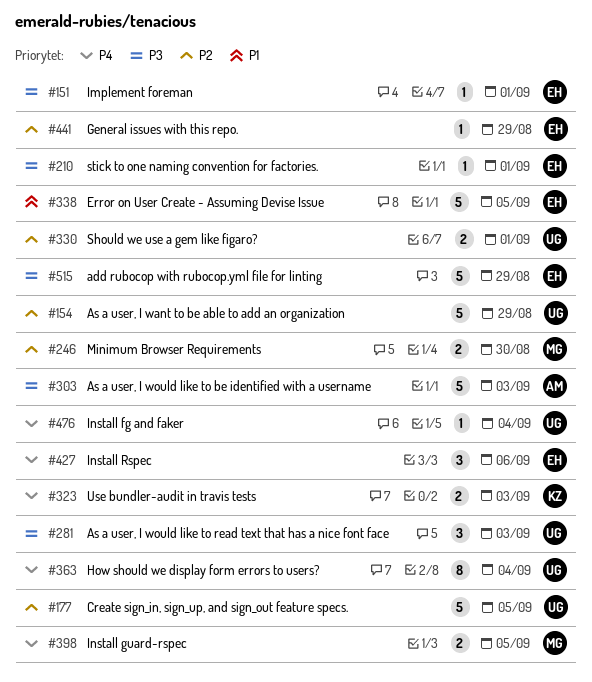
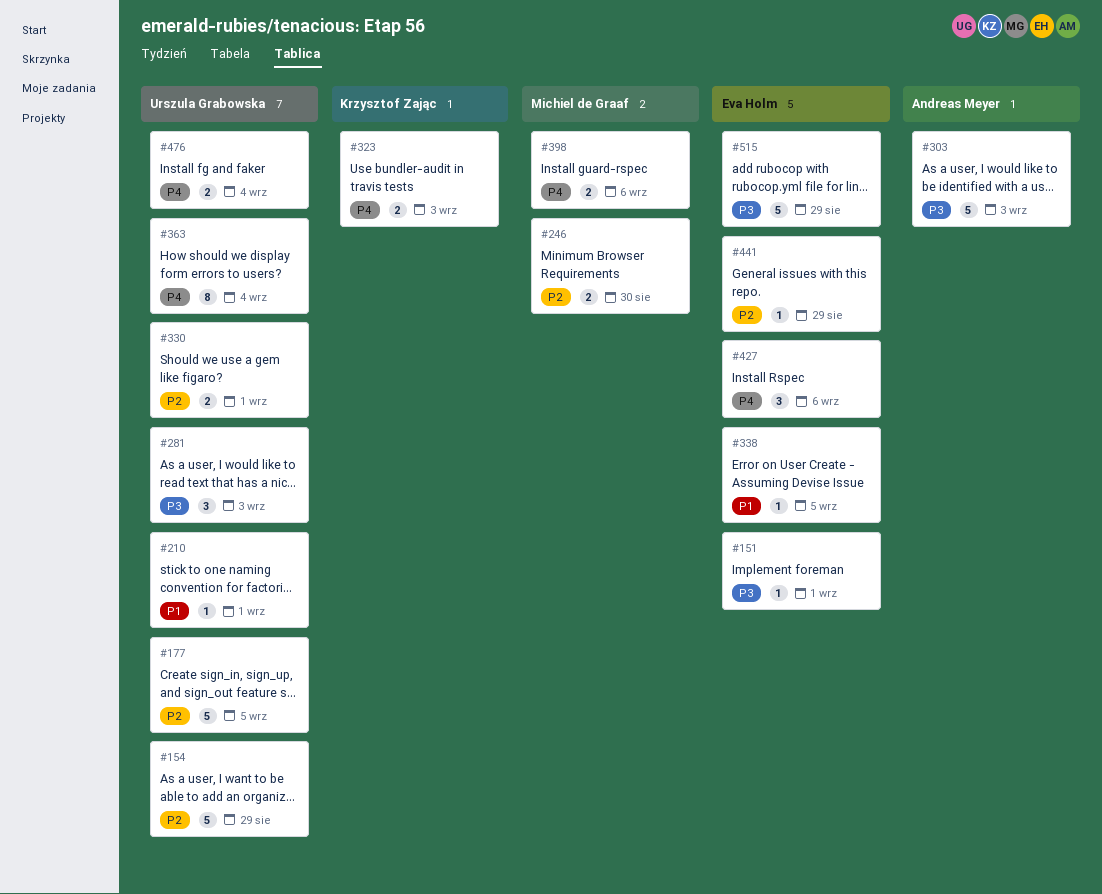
#210, owner: Eva Holm -> Urszula Grabowska
#210, priority: P3 -> P1
#338, estimate: 5 -> 1
#398, due: Sep 5 -> Sep 6
#476, estimate: 1 -> 2

